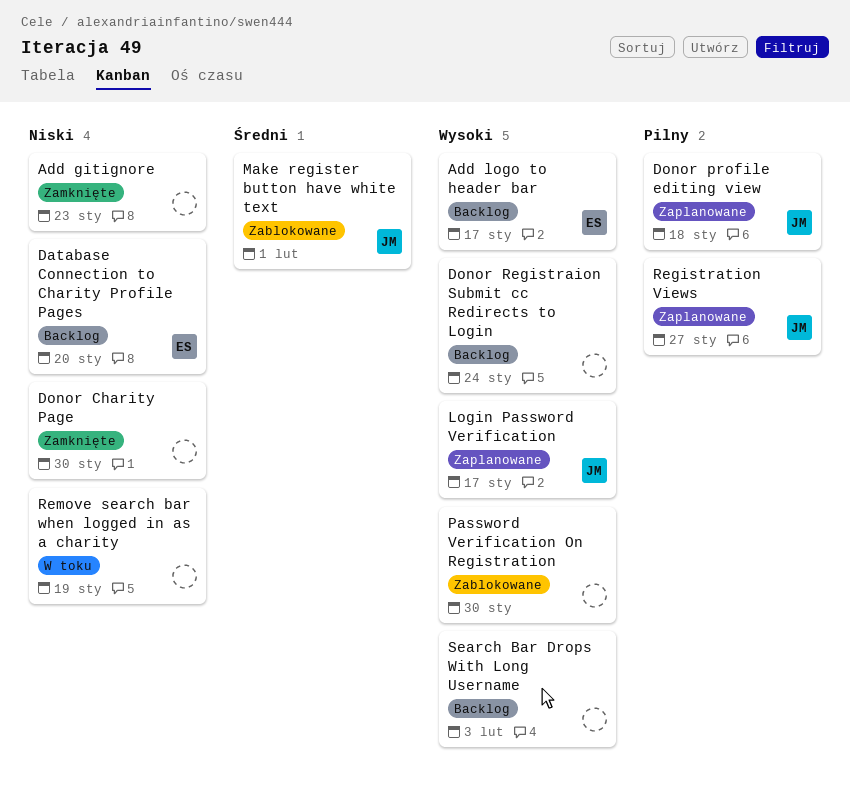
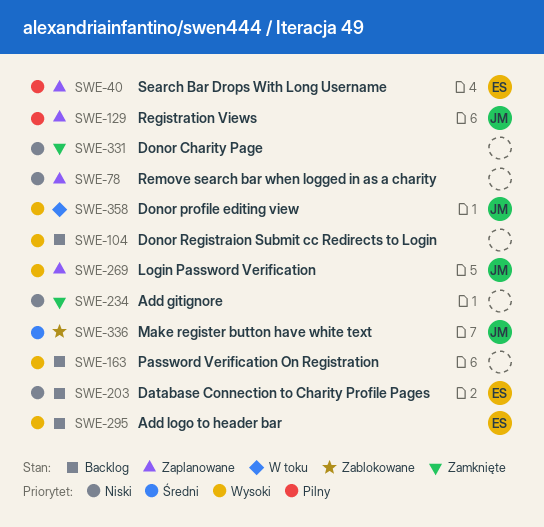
Donor profile editing view, status: Zaplanowane -> W toku
Donor profile editing view, priority: Pilny -> Wysoki
Password Verification On Registration, status: Zablokowane -> Backlog
Remove search bar when logged in as a charity, status: W toku -> Zaplanowane
Search Bar Drops With Long Username, status: Backlog -> Zaplanowane
Search Bar Drops With Long Username, owner: none -> ES
Search Bar Drops With Long Username, priority: Wysoki -> Pilny

